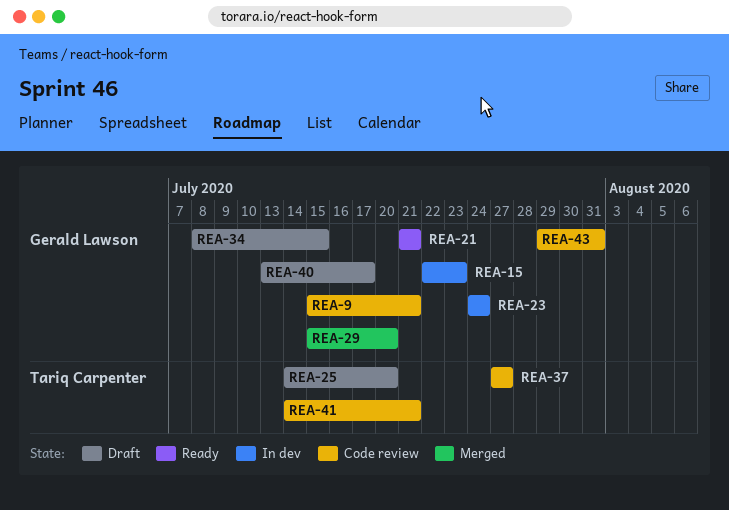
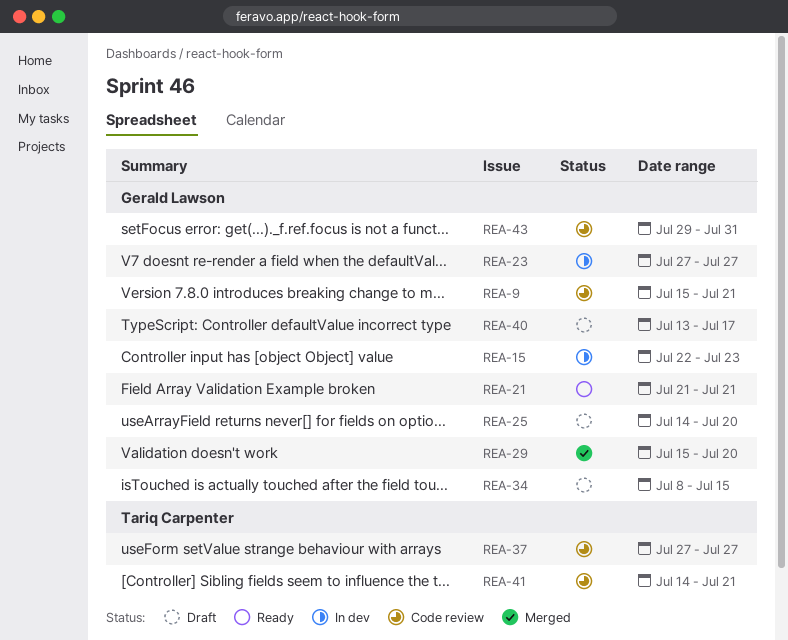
REA-23, start: Jul 24 -> Jul 27
REA-23, due: Jul 24 -> Jul 27
REA-25, owner: Tariq Carpenter -> Gerald Lawson

